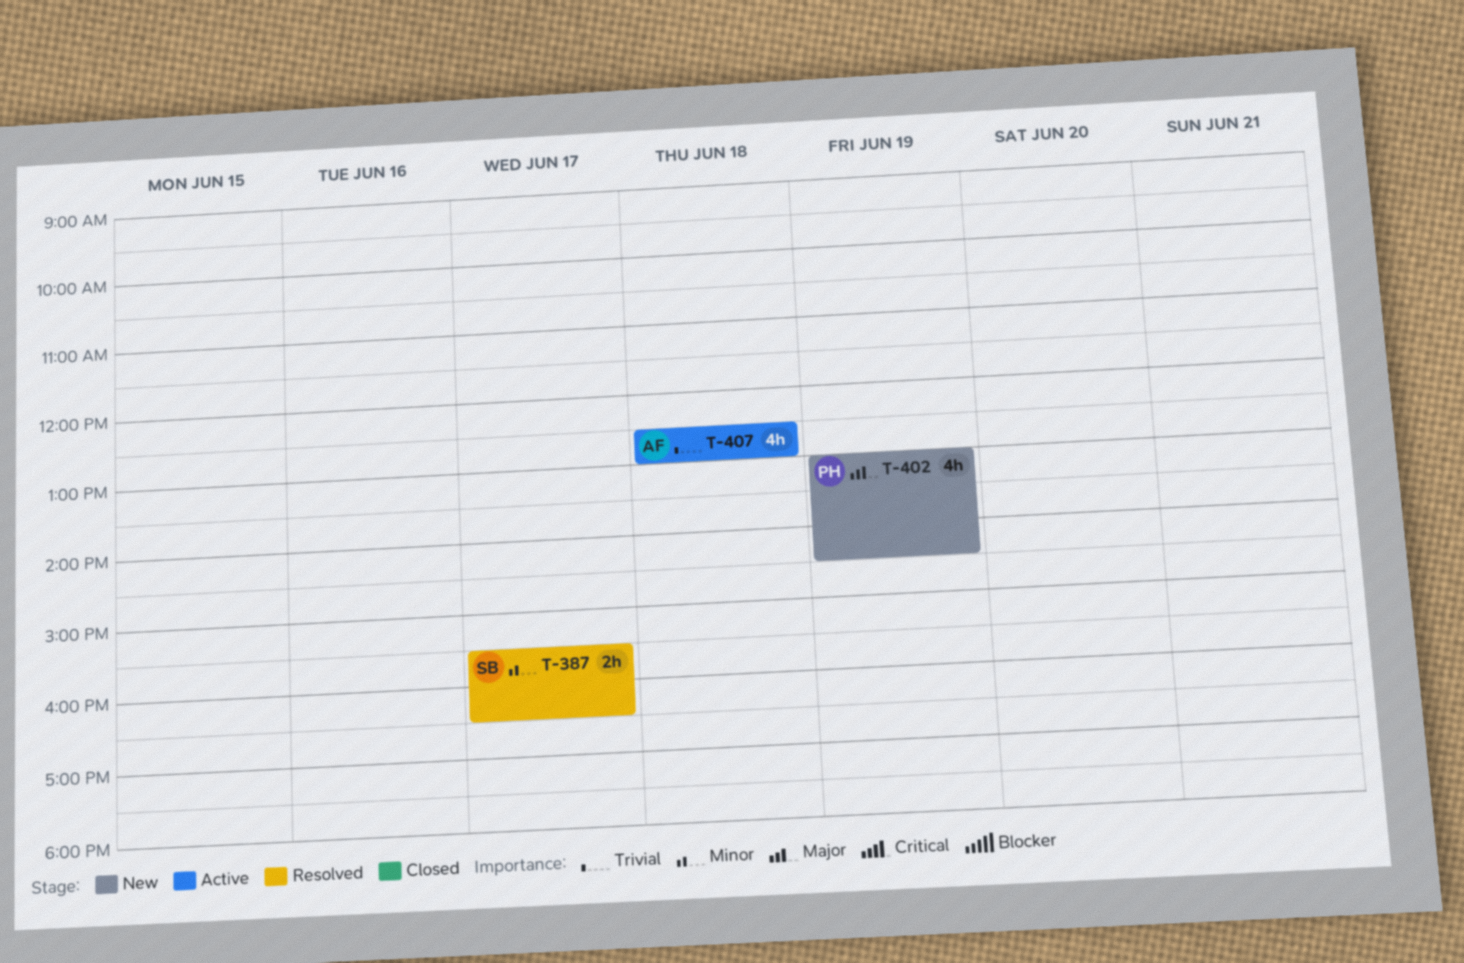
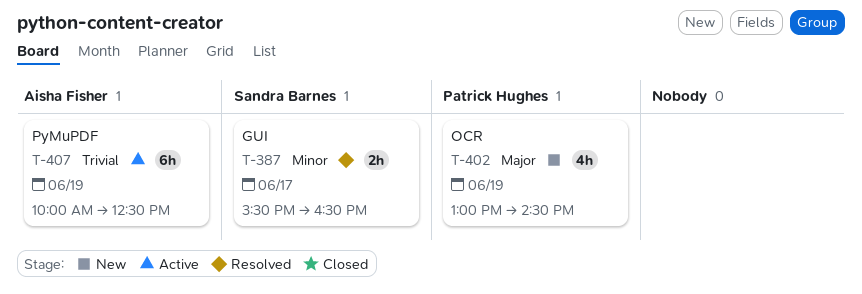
T-407, estimate: 4h -> 6h
T-407, day: Jun 18 -> Jun 19
T-407, begins: 12:30 -> 10:00
T-407, ends: 13:00 -> 12:30

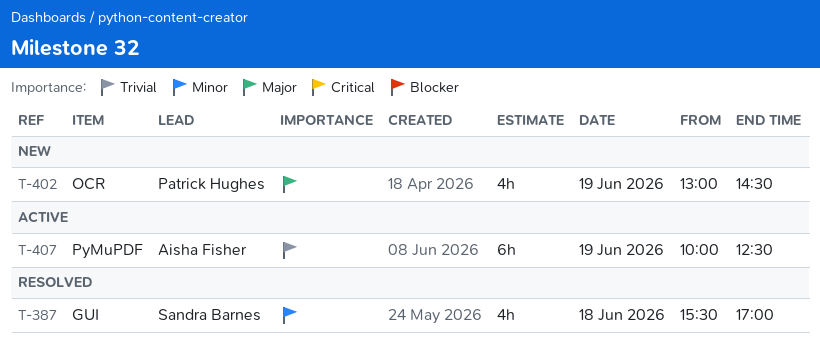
T-387, estimate: 2h -> 4h
T-387, day: Jun 17 -> Jun 18
T-387, ends: 16:30 -> 17:00

